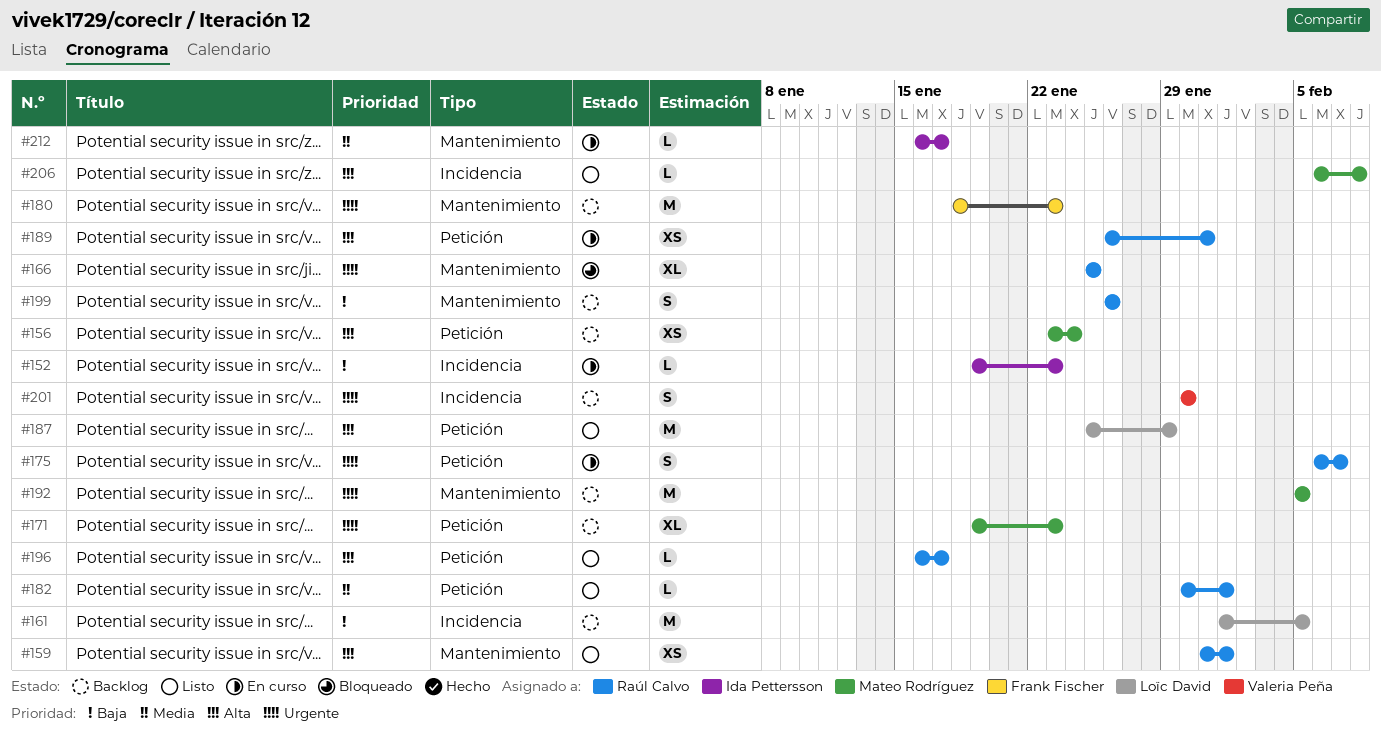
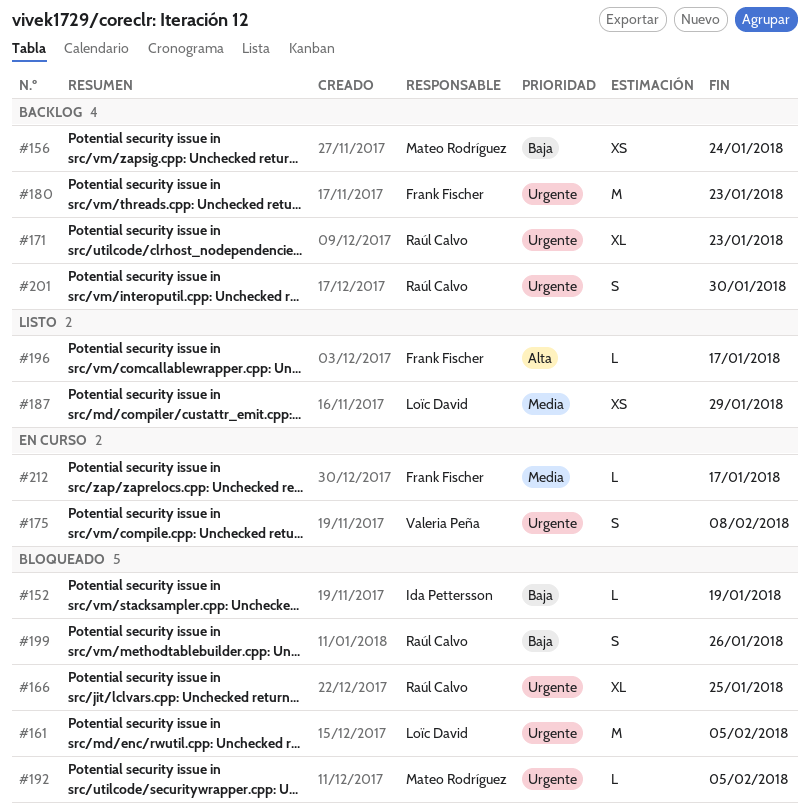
#152, status: En curso -> Bloqueado
#152, due: Jan 23 -> Jan 19
#156, priority: Alta -> Baja
#159: present -> none
#161, status: Backlog -> Bloqueado
#161, priority: Baja -> Urgente
#171, owner: Mateo Rodríguez -> Raúl Calvo
#175, owner: Raúl Calvo -> Valeria Peña
#175, due: Feb 7 -> Feb 8
#182: present -> none
#187, priority: Alta -> Media
#187, estimate: M -> XS
#189: present -> none
#192, status: Backlog -> Bloqueado
#192, estimate: M -> L
#196, owner: Raúl Calvo -> Frank Fischer
#199, status: Backlog -> Bloqueado
#201, owner: Valeria Peña -> Raúl Calvo
#206: present -> none
#212, owner: Ida Pettersson -> Frank Fischer

